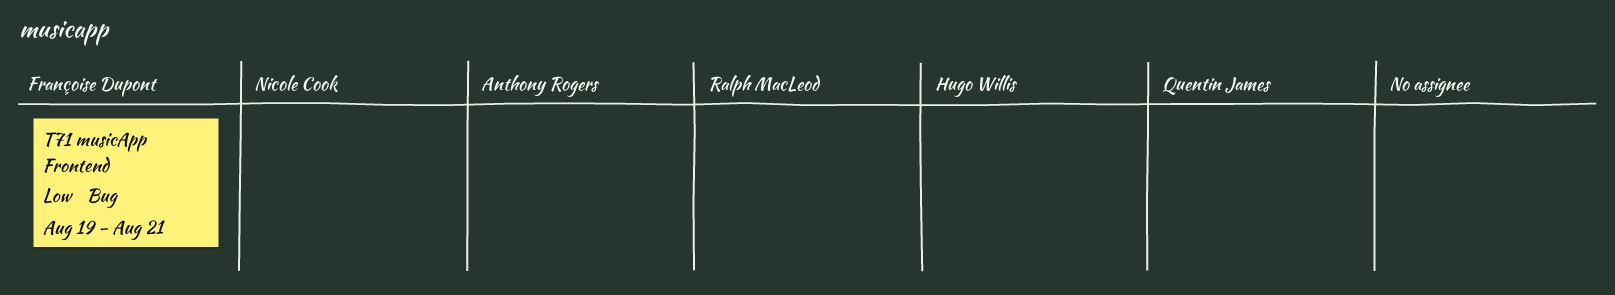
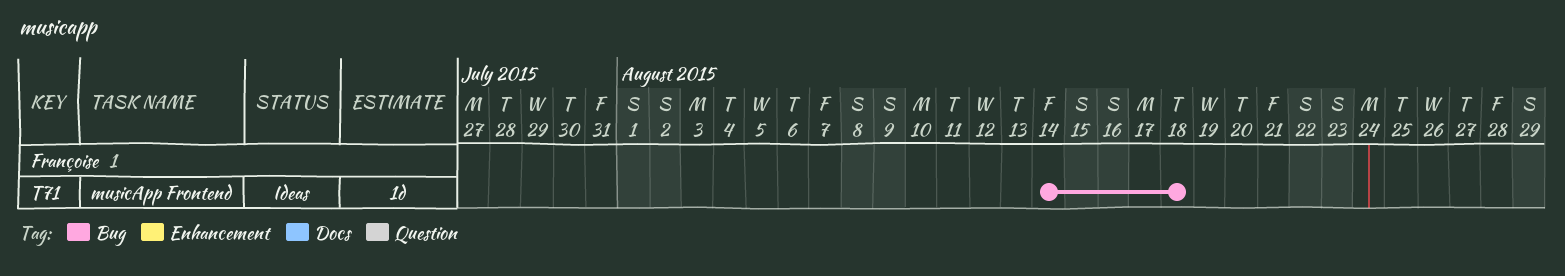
T71, start: Aug 19 -> Aug 14
T71, due: Aug 21 -> Aug 18

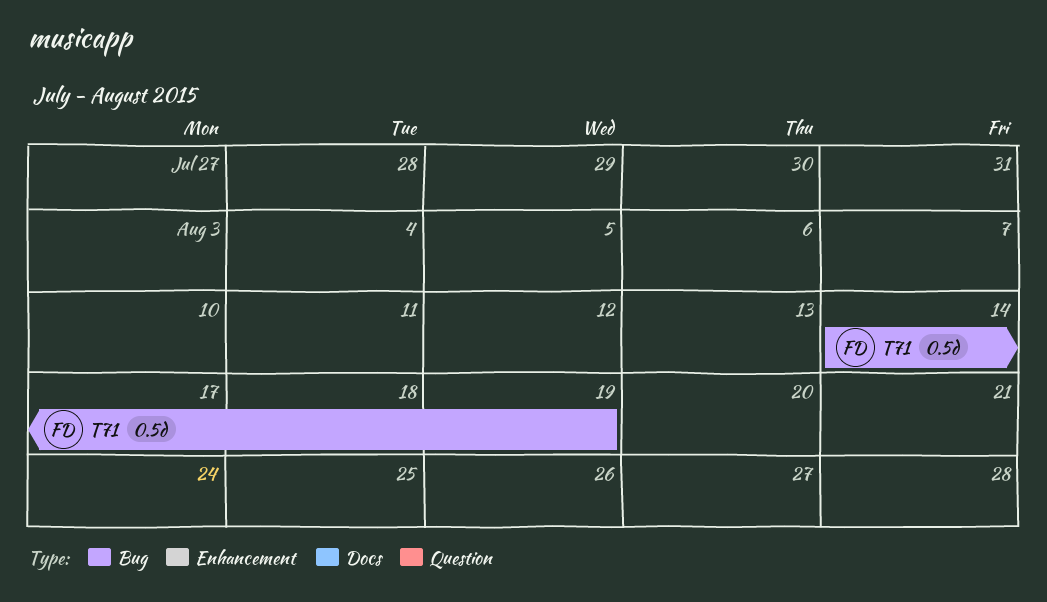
T71, estimate: 1d -> 0.5d
T71, due: Aug 18 -> Aug 19

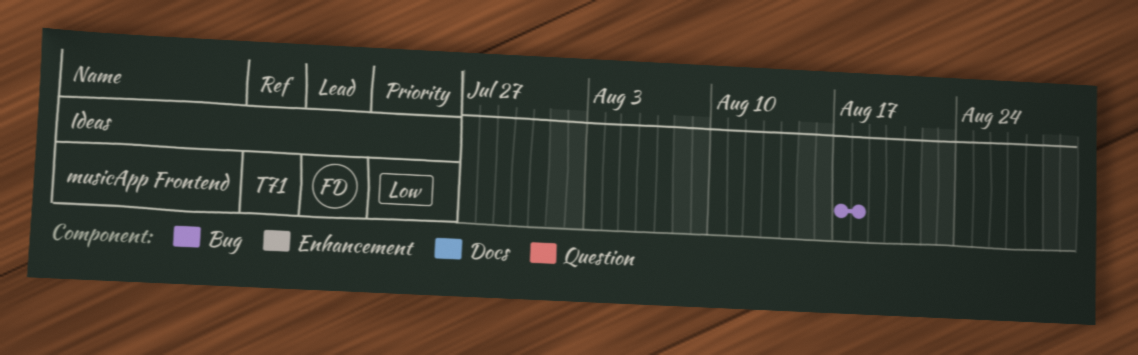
T71, start: Aug 14 -> Aug 17
T71, due: Aug 19 -> Aug 18

